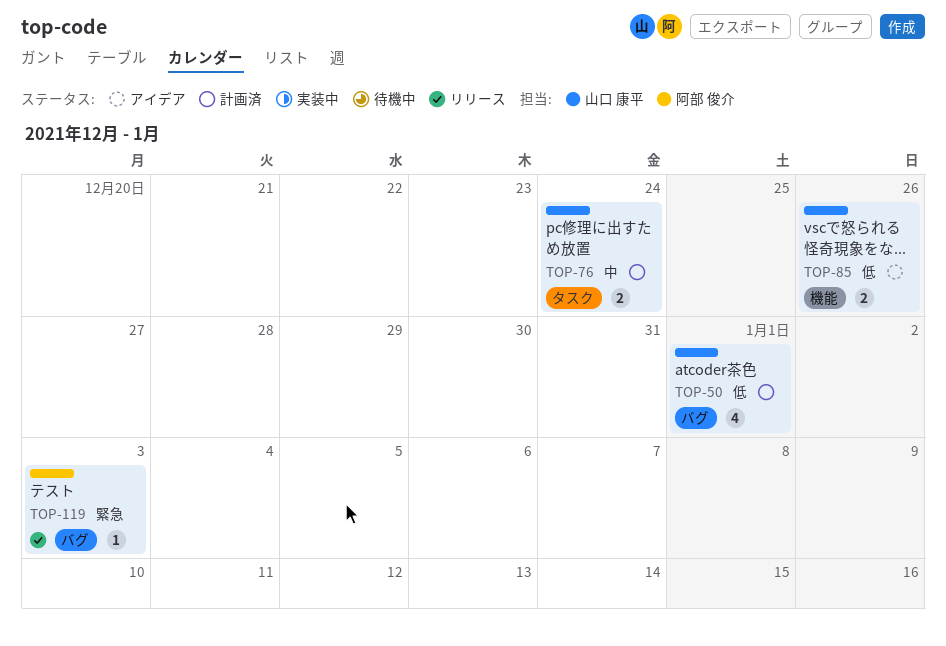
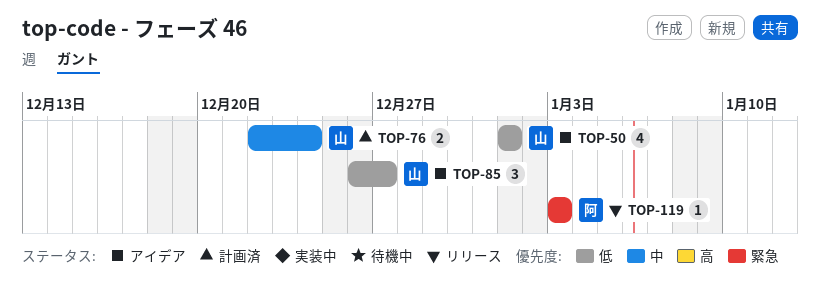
TOP-50, status: 計画済 -> アイデア
TOP-85, estimate: 2 -> 3
TOP-85, due: Dec 26 -> Dec 27

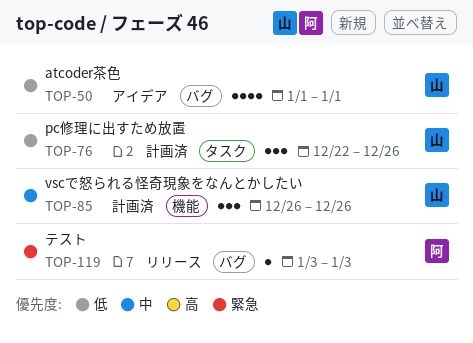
TOP-76, priority: 中 -> 低
TOP-76, estimate: 2 -> 3
TOP-76, due: Dec 24 -> Dec 26
TOP-85, status: アイデア -> 計画済
TOP-85, priority: 低 -> 中
TOP-85, due: Dec 27 -> Dec 26

